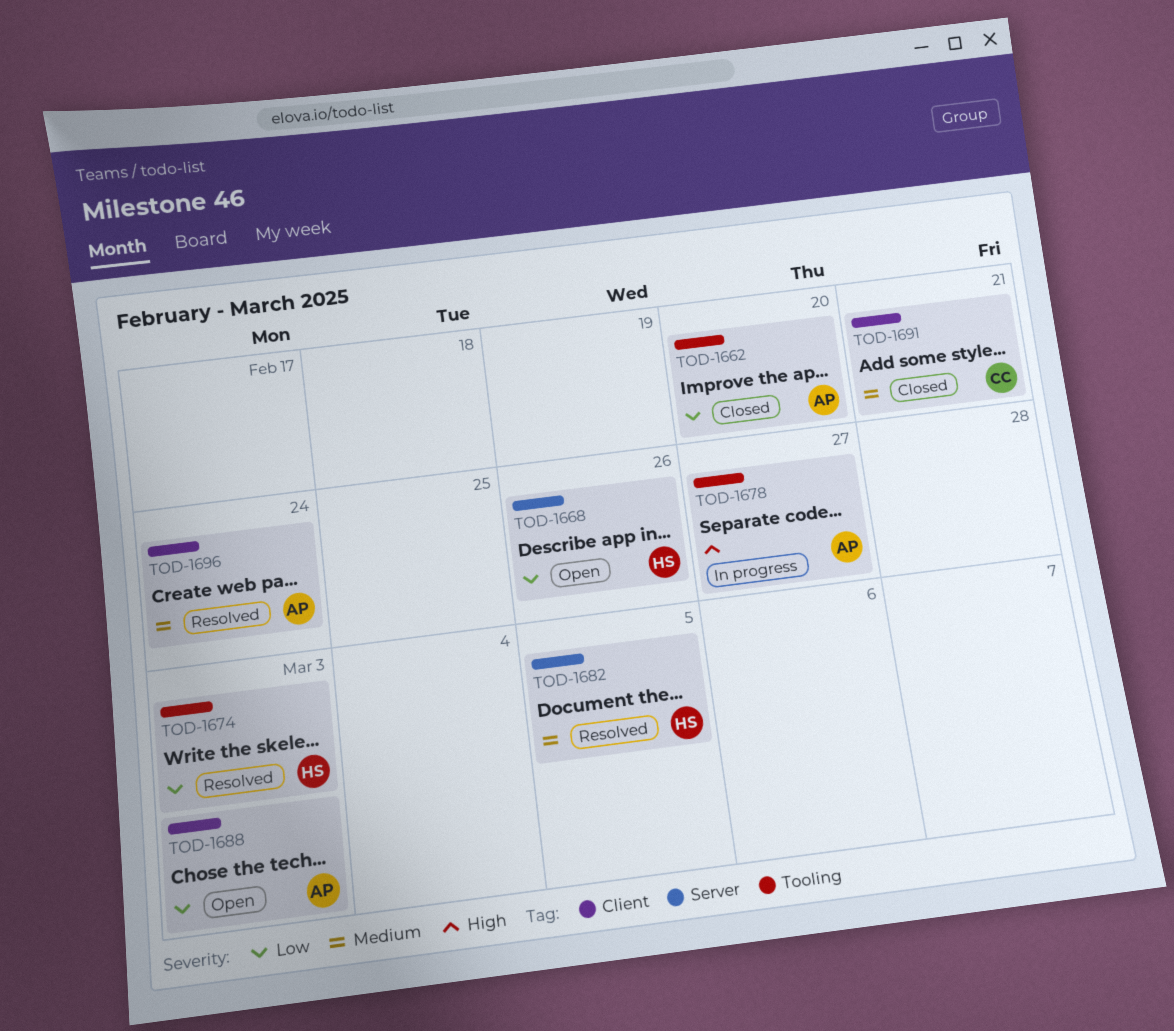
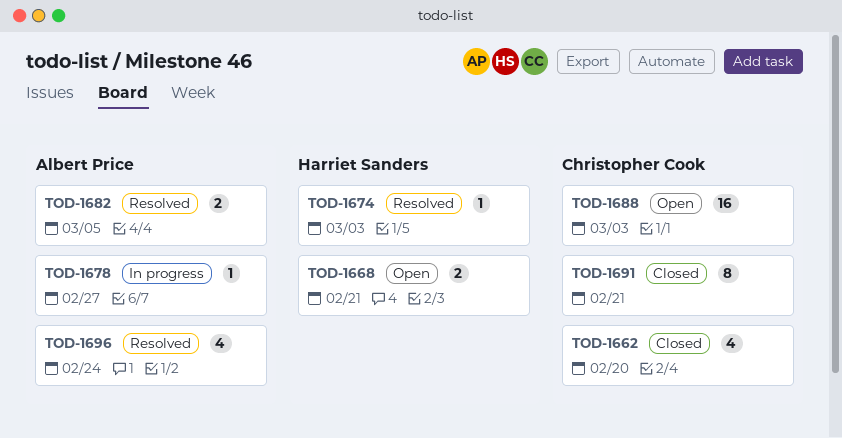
TOD-1662, owner: Albert Price -> Christopher Cook
TOD-1668, due: Feb 26 -> Feb 21
TOD-1682, owner: Harriet Sanders -> Albert Price
TOD-1688, owner: Albert Price -> Christopher Cook

